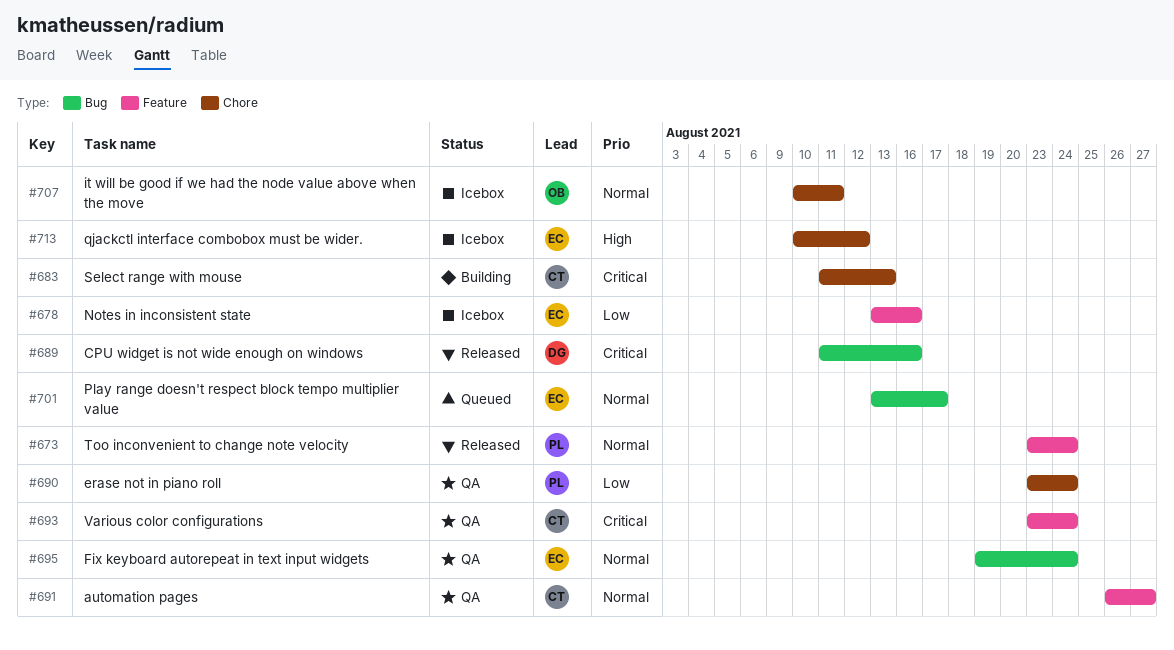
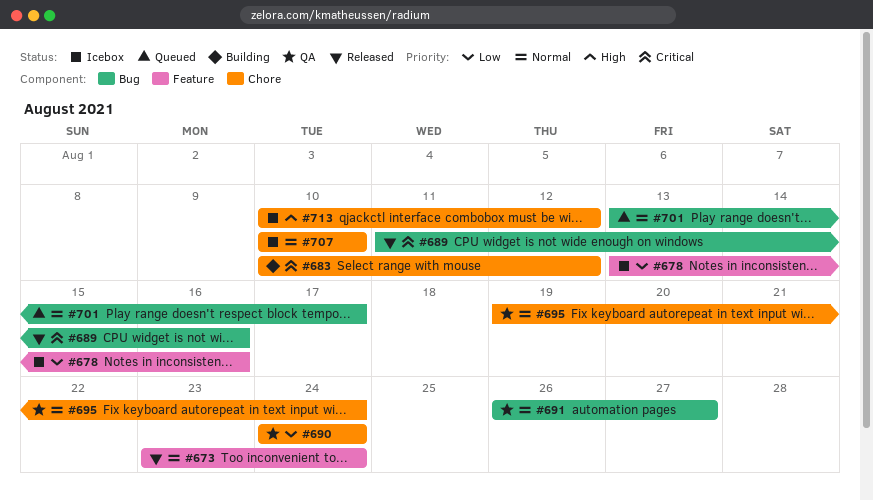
#683, start: Aug 11 -> Aug 10
#683, due: Aug 13 -> Aug 12
#690, start: Aug 23 -> Aug 24
#691, label: Feature -> Bug
#693: present -> none
#695, label: Bug -> Chore
#707, due: Aug 11 -> Aug 10

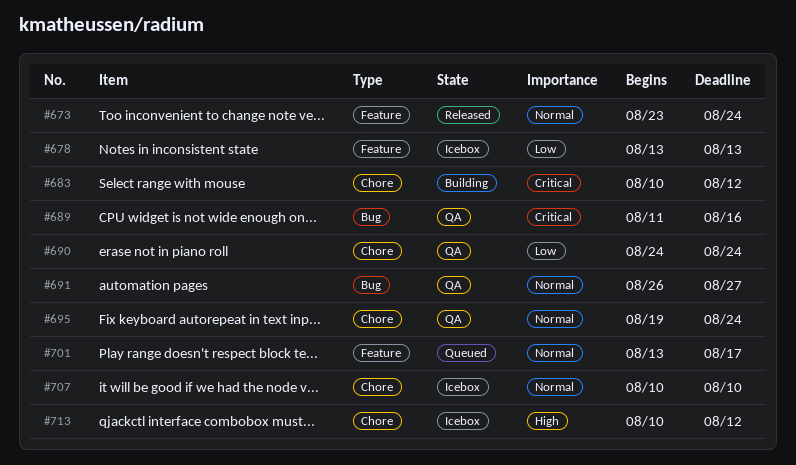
#678, due: Aug 16 -> Aug 13
#689, status: Released -> QA
#701, label: Bug -> Feature

